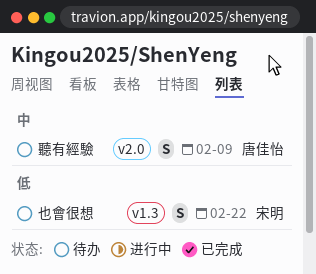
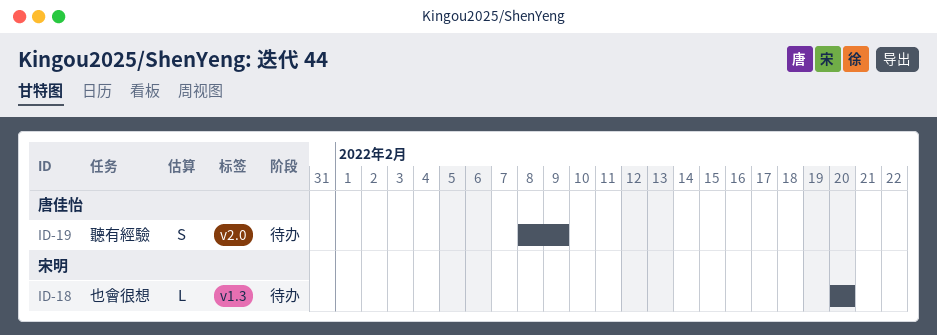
也會很想, estimate: S -> L
也會很想, due: Feb 22 -> Feb 20

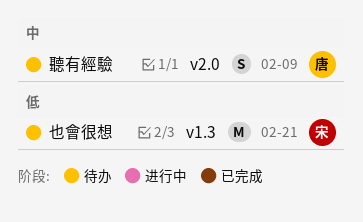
也會很想, estimate: L -> M
也會很想, due: Feb 20 -> Feb 21

